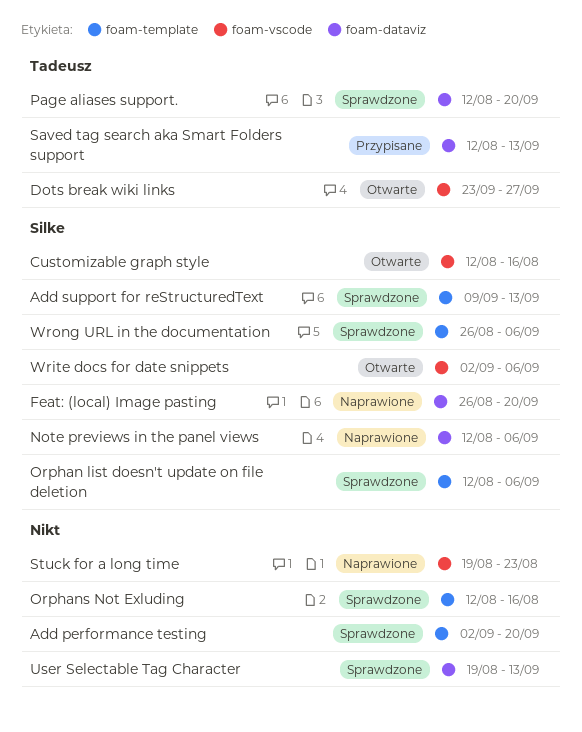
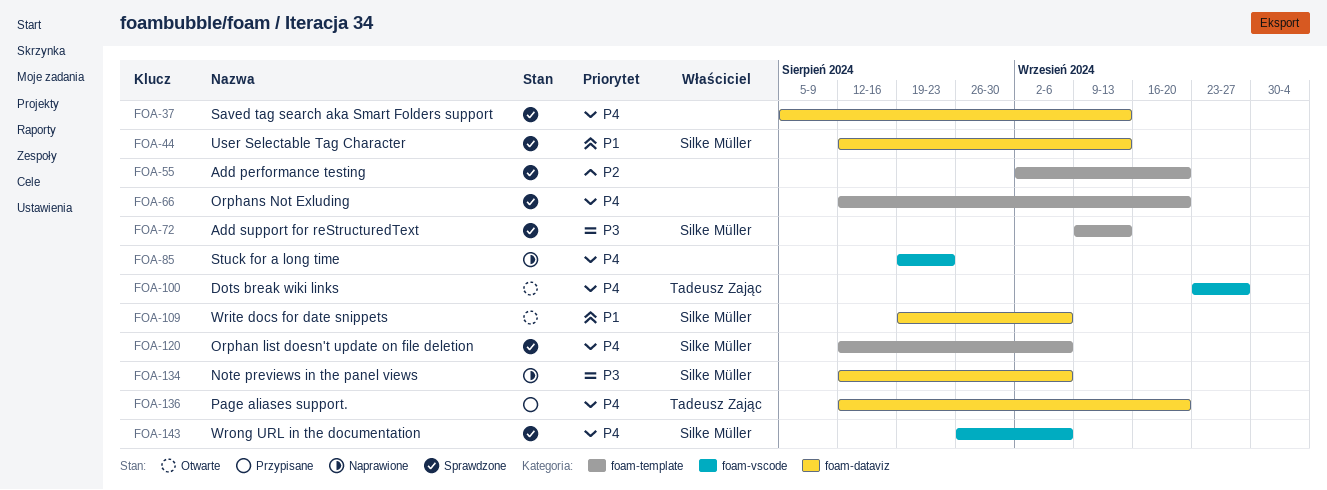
Customizable graph style: present -> none
Feat: (local) Image pasting: present -> none
Orphans Not Exluding, due: Aug 16 -> Sep 20
Page aliases support., status: Sprawdzone -> Przypisane
Saved tag search aka Smart Folders support, status: Przypisane -> Sprawdzone
Saved tag search aka Smart Folders support, owner: Tadeusz Zając -> none
Saved tag search aka Smart Folders support, start: Aug 12 -> Aug 5
User Selectable Tag Character, owner: none -> Silke Müller
User Selectable Tag Character, start: Aug 19 -> Aug 12
Write docs for date snippets, label: foam-vscode -> foam-dataviz
Write docs for date snippets, start: Sep 2 -> Aug 19
Wrong URL in the documentation, label: foam-template -> foam-vscode

